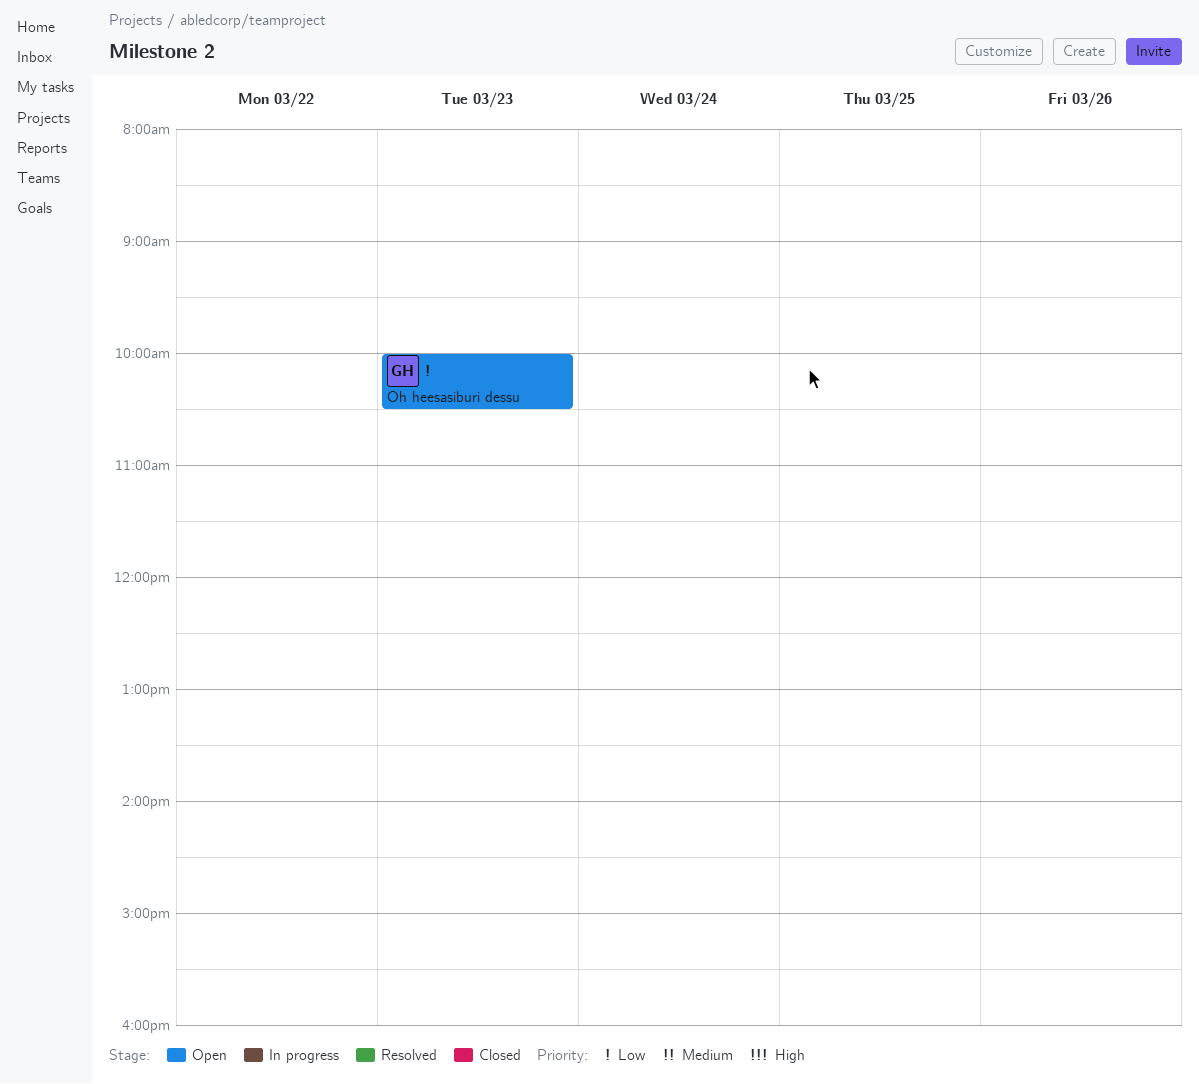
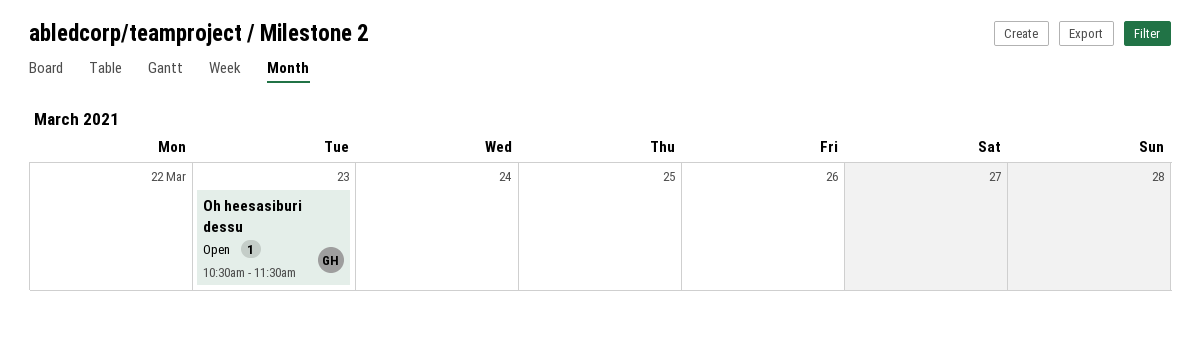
Oh heesasiburi dessu, begins: 10:00 -> 10:30
Oh heesasiburi dessu, ends: 10:30 -> 11:30

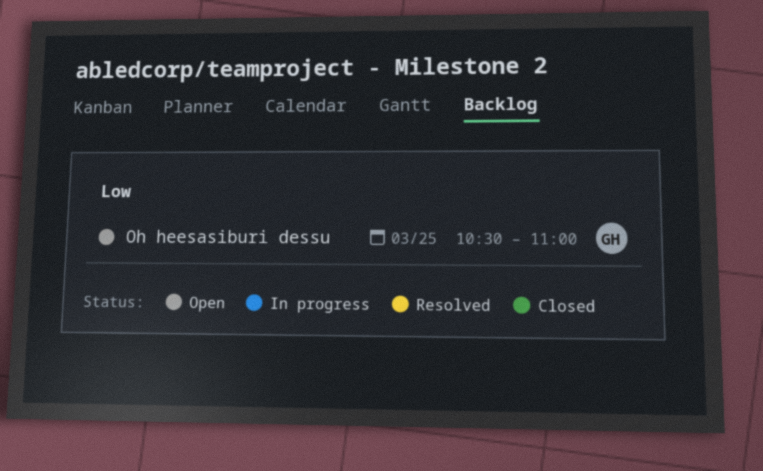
Oh heesasiburi dessu, day: Mar 23 -> Mar 25
Oh heesasiburi dessu, ends: 11:30 -> 11:00

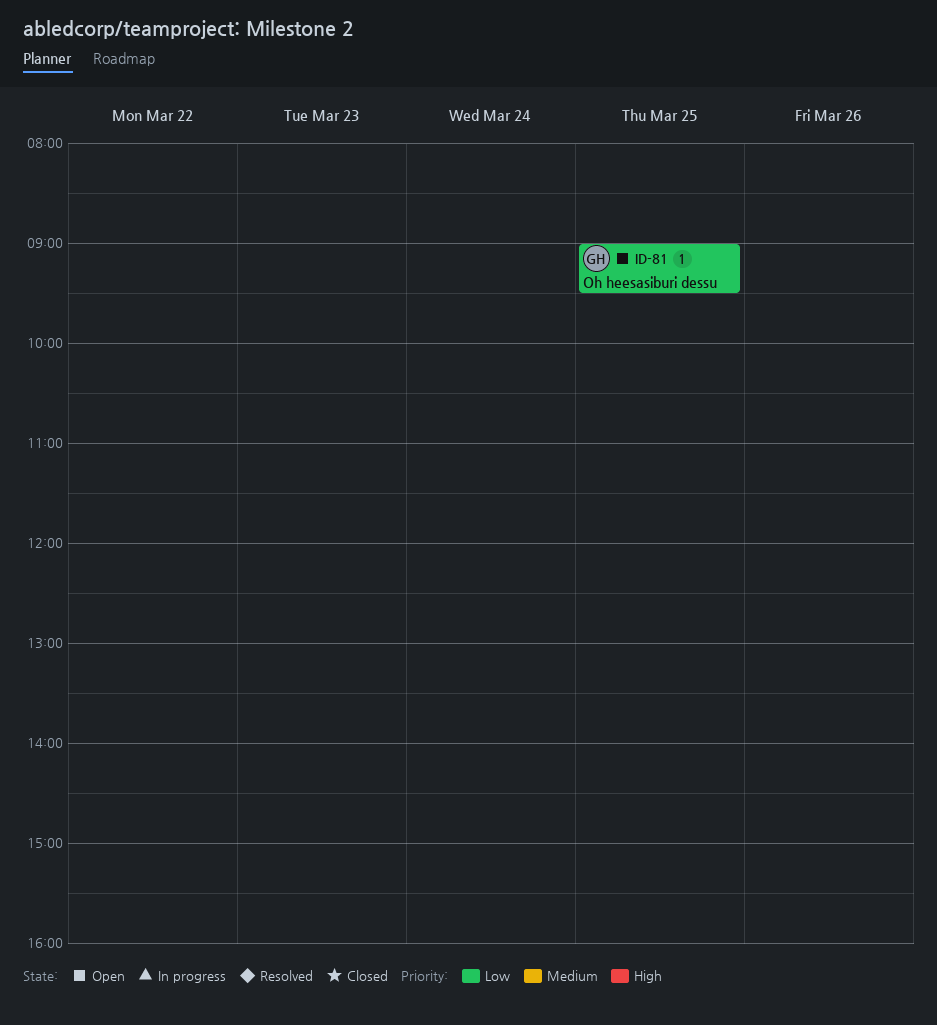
Oh heesasiburi dessu, begins: 10:30 -> 09:00
Oh heesasiburi dessu, ends: 11:00 -> 09:30

